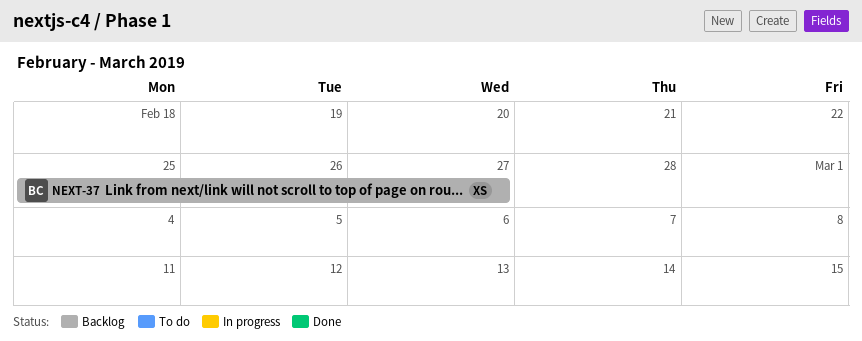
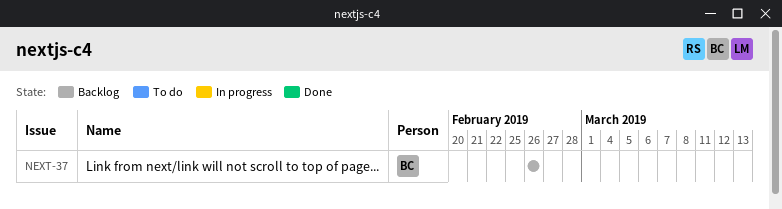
NEXT-37, start: Feb 25 -> Feb 26
NEXT-37, due: Feb 27 -> Feb 26

